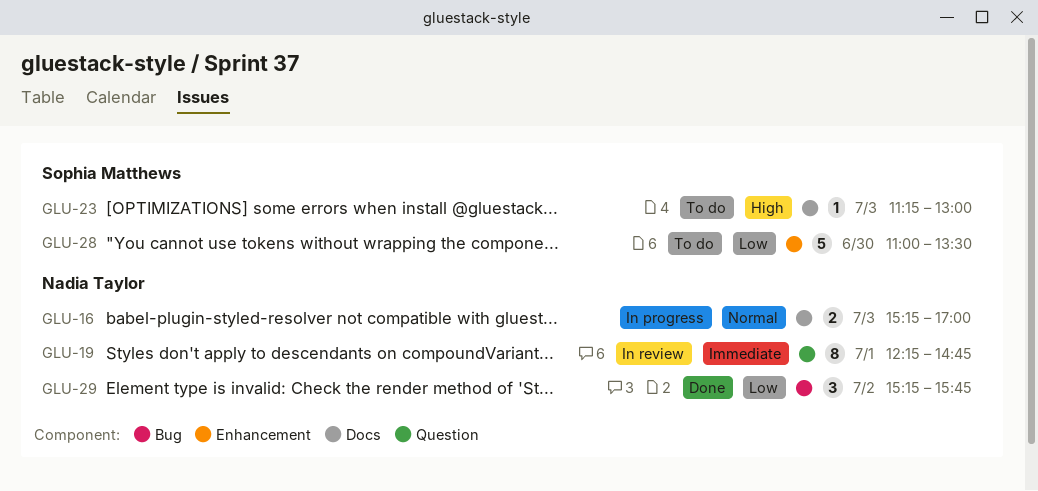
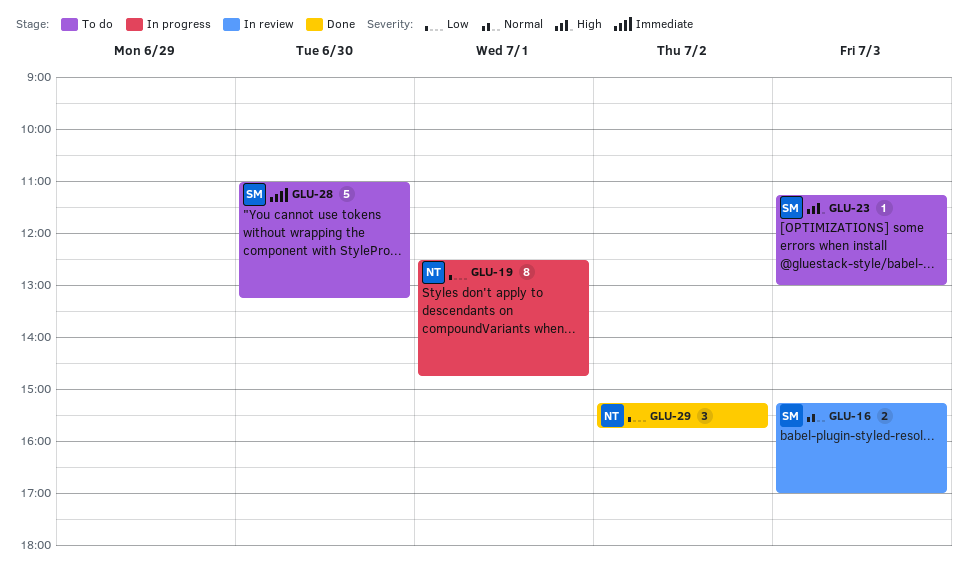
GLU-16, status: In progress -> In review
GLU-16, owner: Nadia Taylor -> Sophia Matthews
GLU-19, status: In review -> In progress
GLU-19, priority: Immediate -> Low
GLU-19, begins: 12:15 -> 12:30
GLU-28, priority: Low -> Immediate
GLU-28, ends: 13:30 -> 13:15

